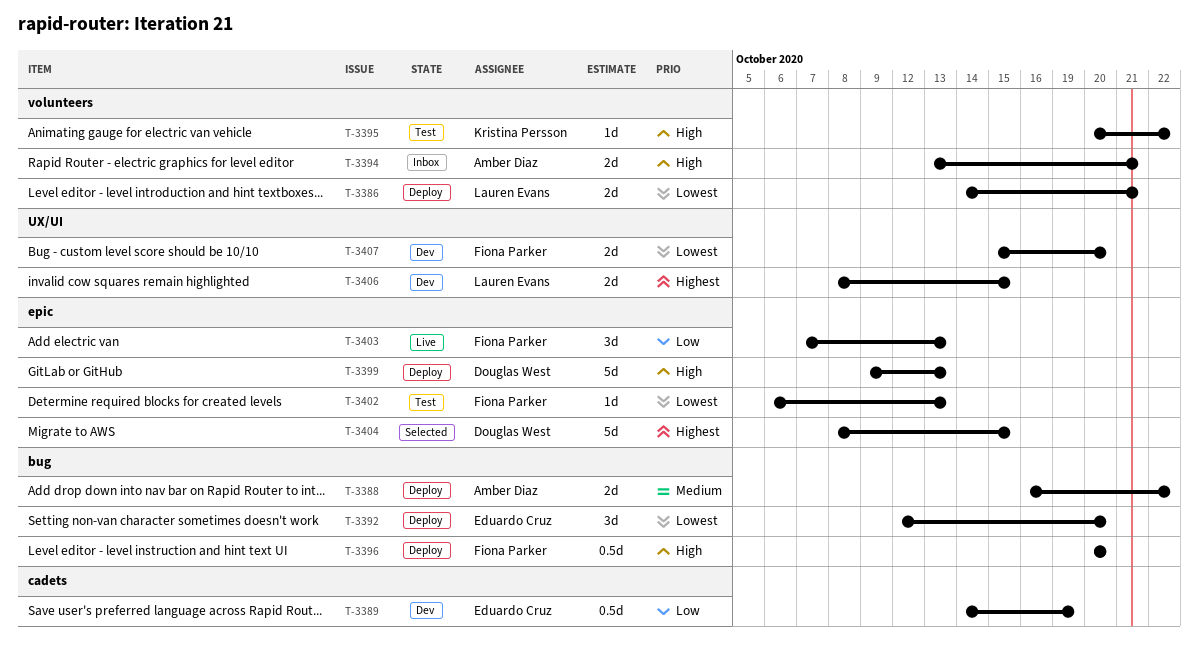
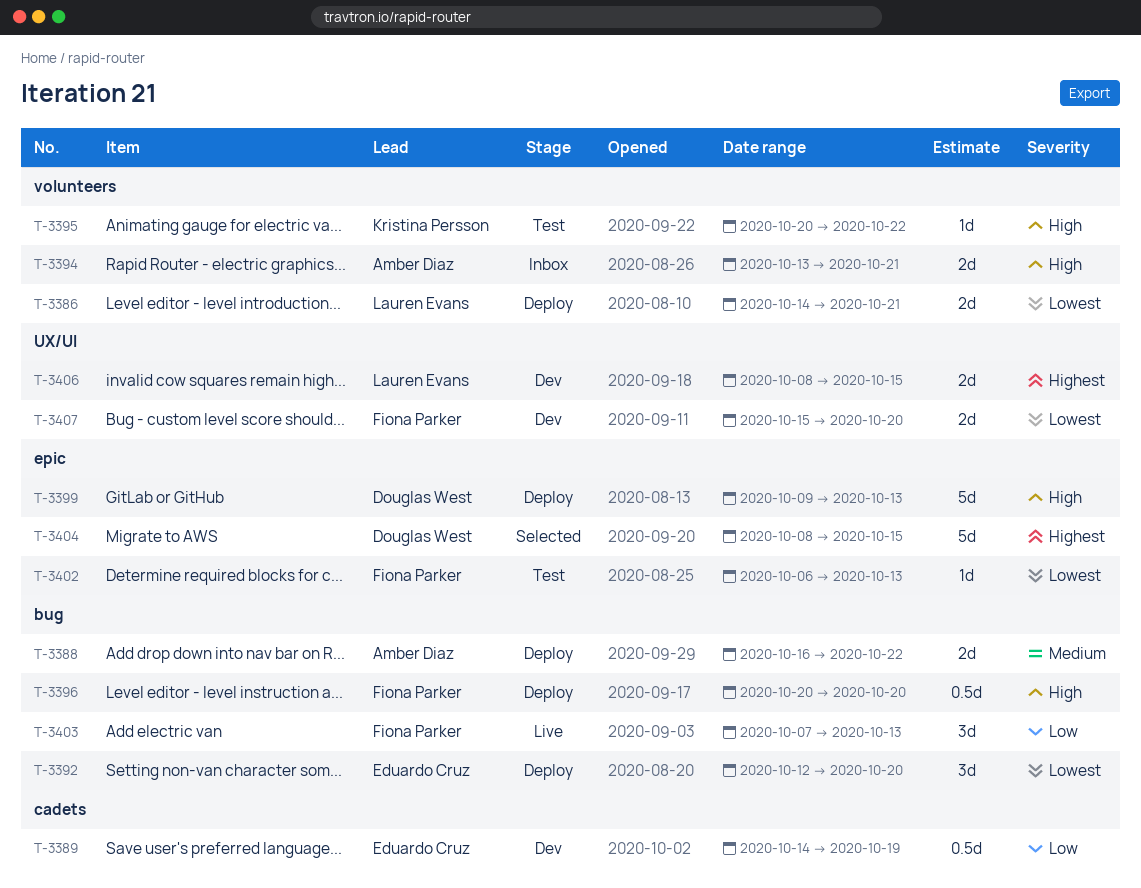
T-3403, label: epic -> bug

